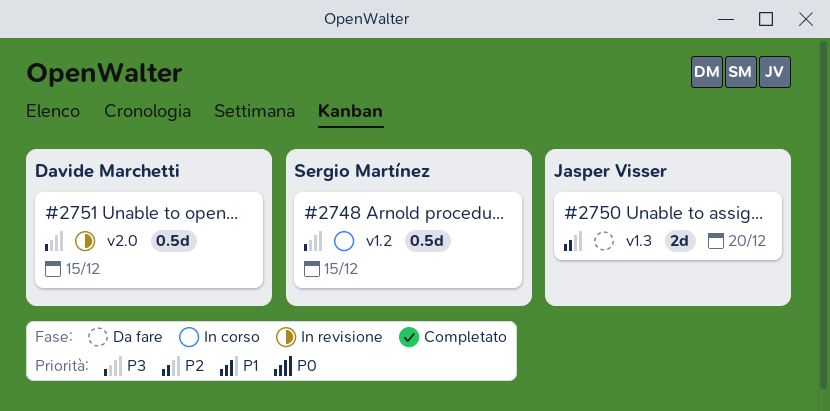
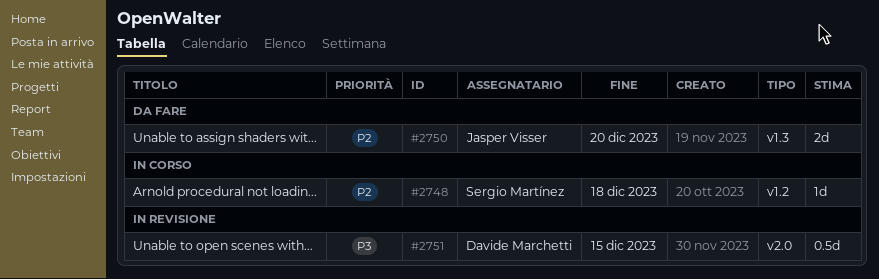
#2748, priority: P3 -> P2
#2748, estimate: 0.5d -> 1d
#2748, due: Dec 15 -> Dec 18

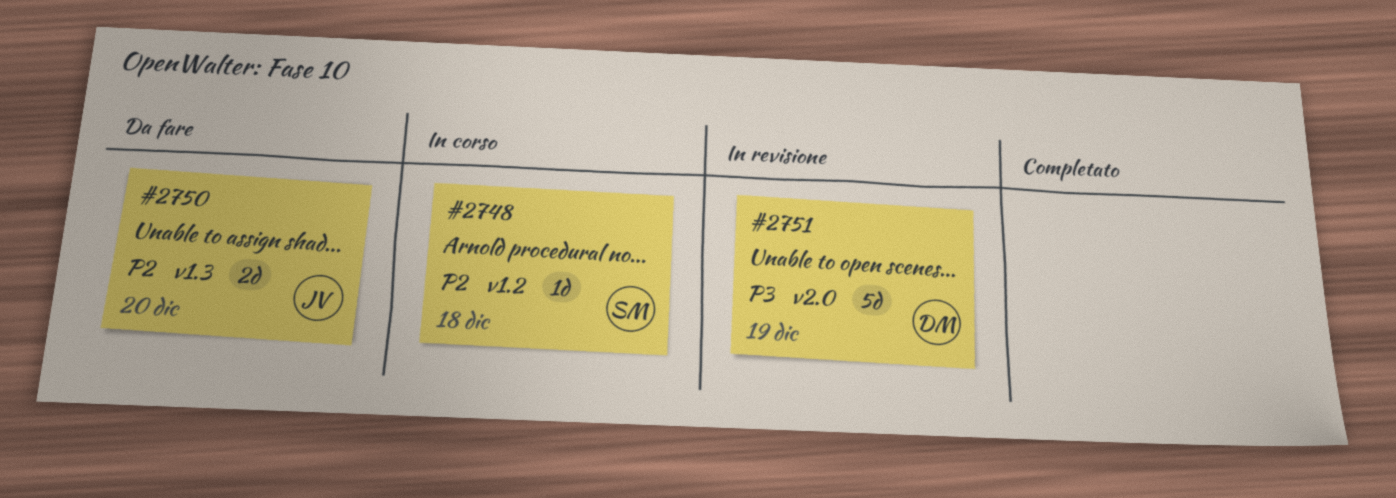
#2751, estimate: 0.5d -> 5d
#2751, due: Dec 15 -> Dec 19

